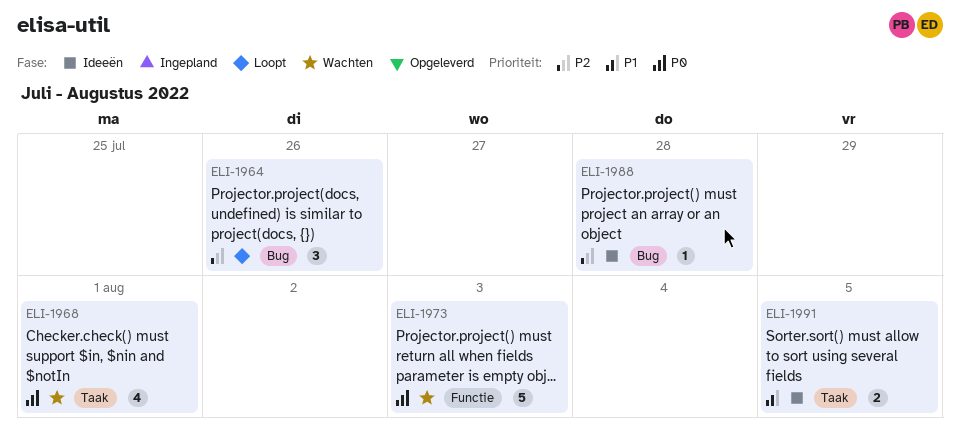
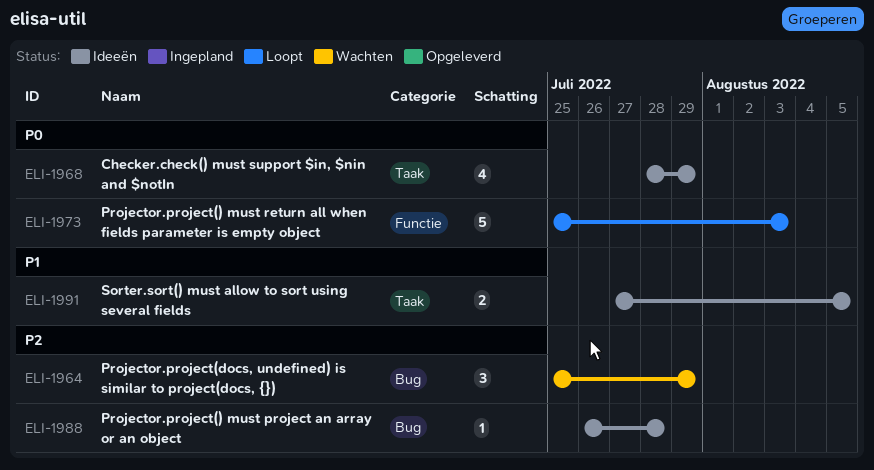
ELI-1964, status: Loopt -> Wachten
ELI-1964, due: Jul 26 -> Jul 29
ELI-1968, status: Wachten -> Ideeën
ELI-1968, due: Aug 1 -> Jul 29
ELI-1973, status: Wachten -> Loopt

